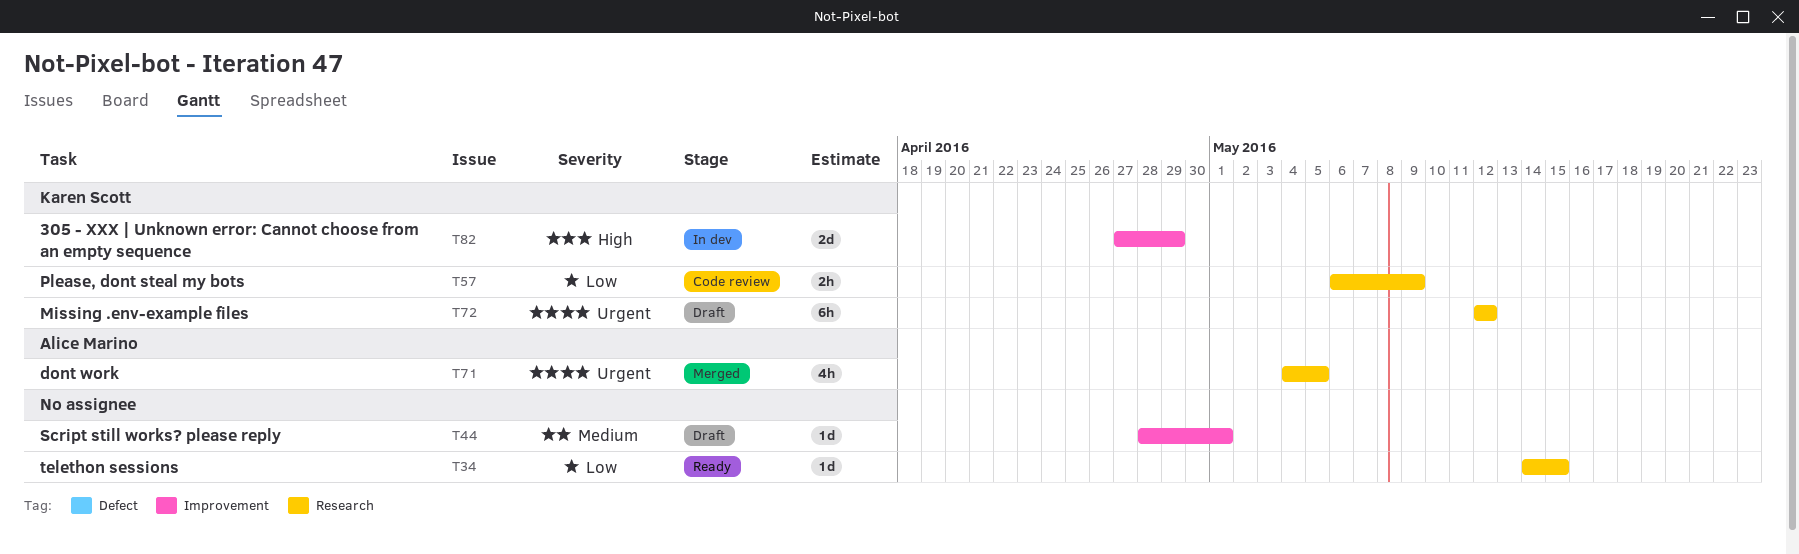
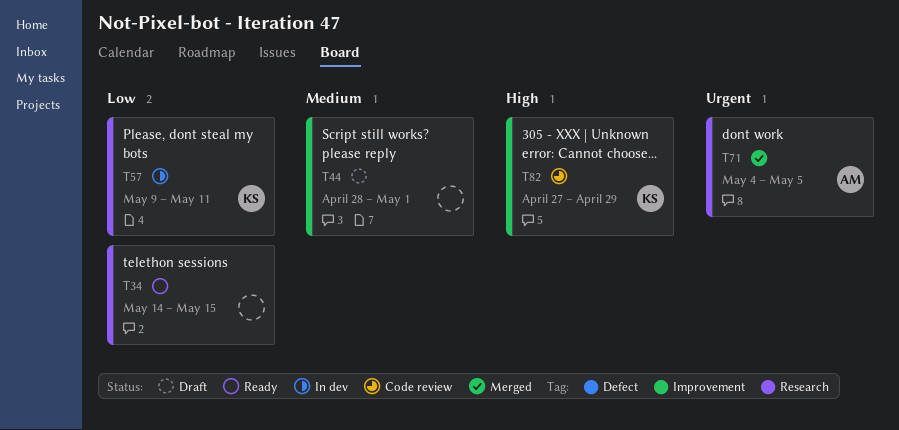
T57, status: Code review -> In dev
T57, start: May 6 -> May 9
T57, due: May 9 -> May 11
T72: present -> none
T82, status: In dev -> Code review

